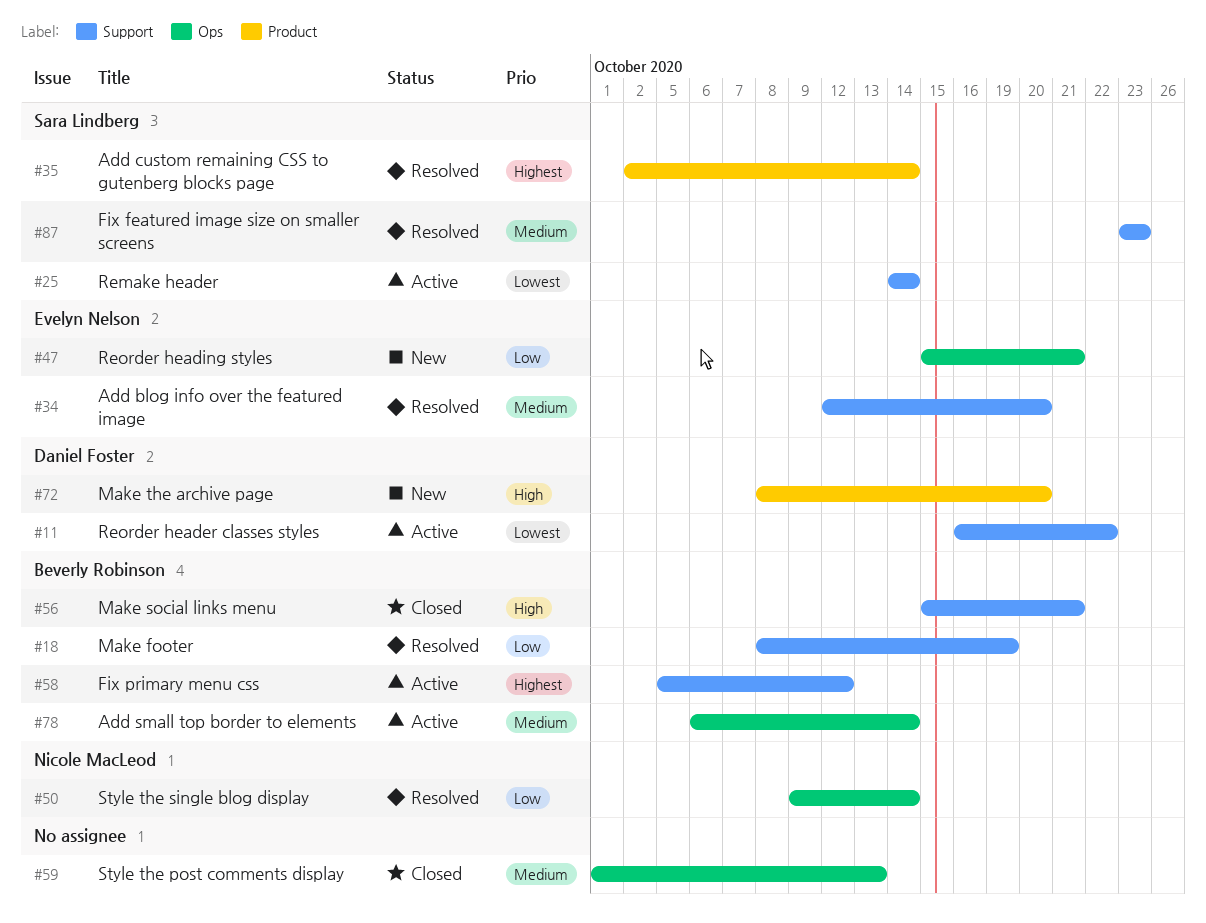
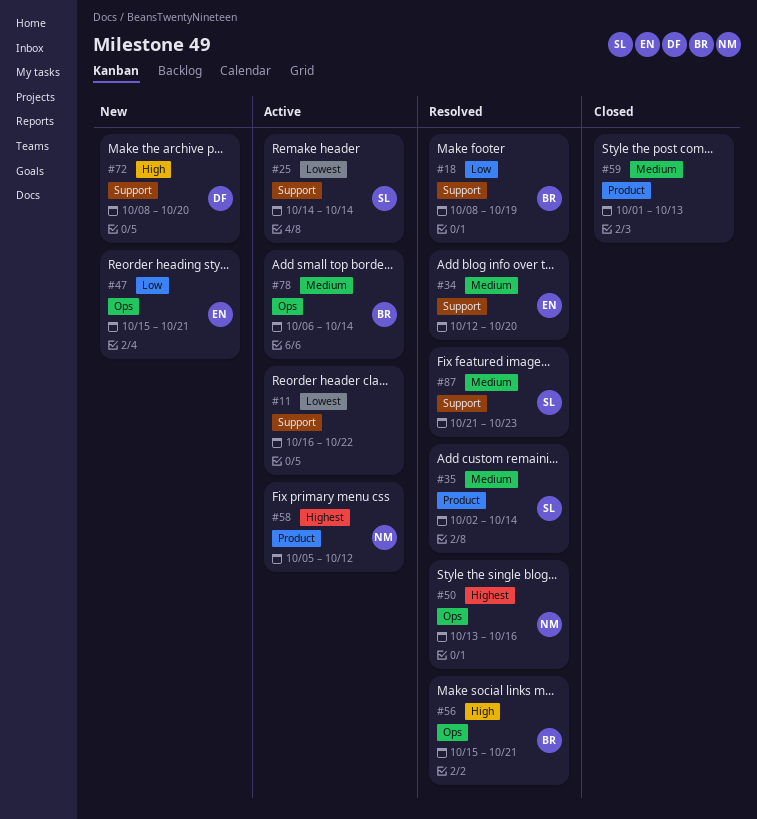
#11, owner: Daniel Foster -> none
#35, priority: Highest -> Medium
#50, priority: Low -> Highest
#50, start: Oct 9 -> Oct 13
#50, due: Oct 14 -> Oct 16
#56, status: Closed -> Resolved
#56, label: Support -> Ops
#58, owner: Beverly Robinson -> Nicole MacLeod
#58, label: Support -> Product
#59, label: Ops -> Product
#72, label: Product -> Support
#87, start: Oct 23 -> Oct 21

